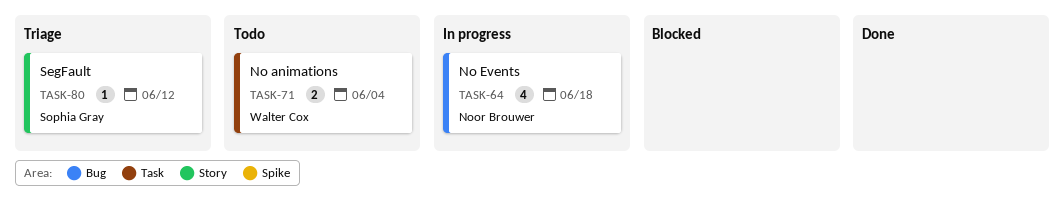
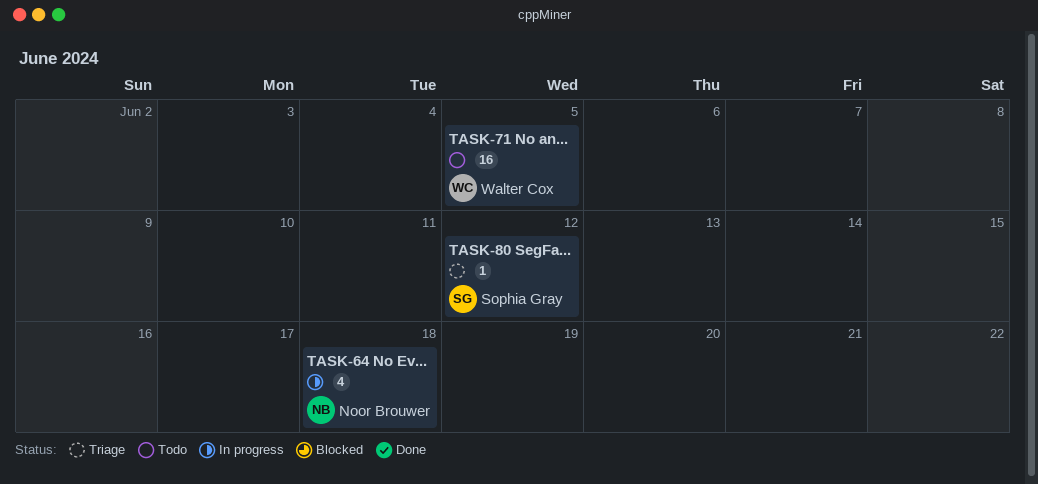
TASK-71, estimate: 2 -> 16
TASK-71, due: Jun 4 -> Jun 5

